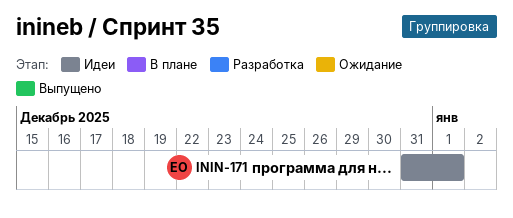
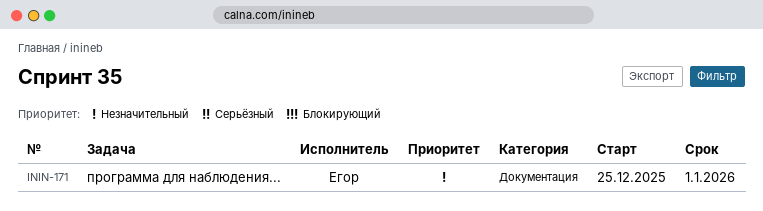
ININ-171, start: Dec 31 -> Dec 25

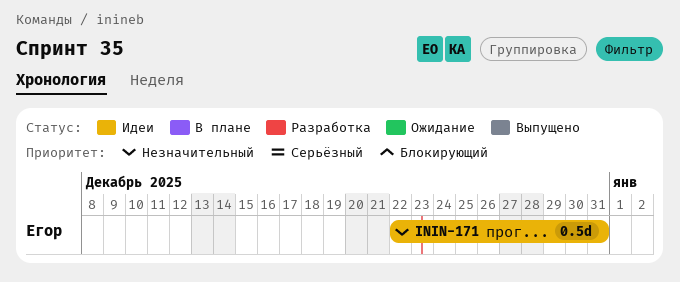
ININ-171, start: Dec 25 -> Dec 22
ININ-171, due: Jan 1 -> Dec 31

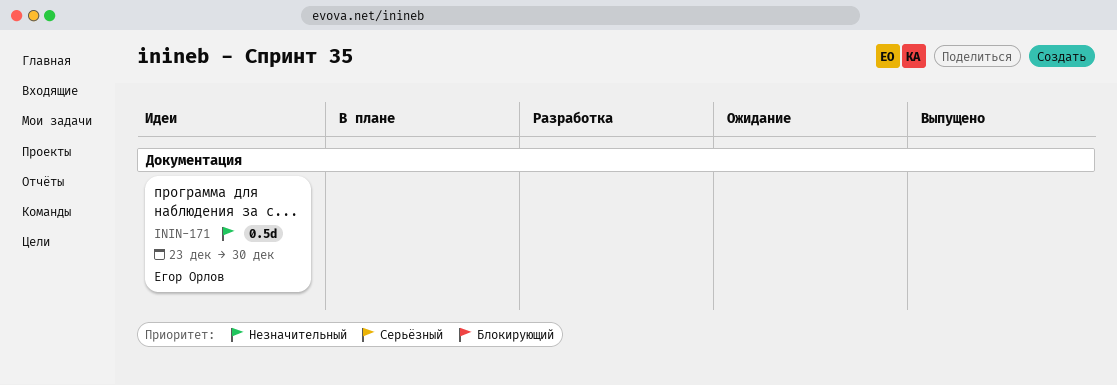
ININ-171, start: Dec 22 -> Dec 23
ININ-171, due: Dec 31 -> Dec 30

